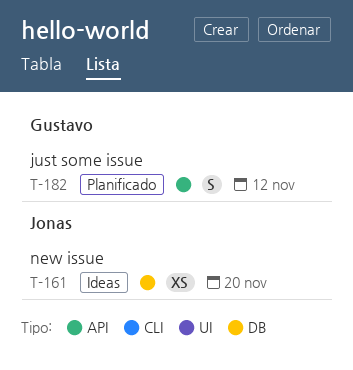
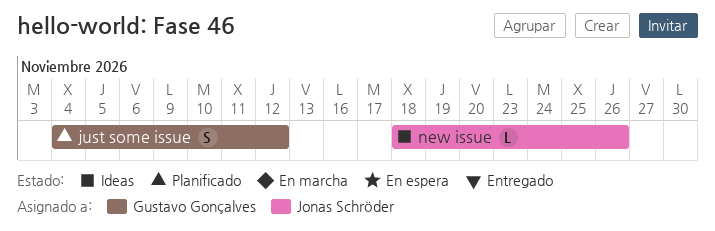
new issue, estimate: XS -> L
new issue, due: Nov 20 -> Nov 26

